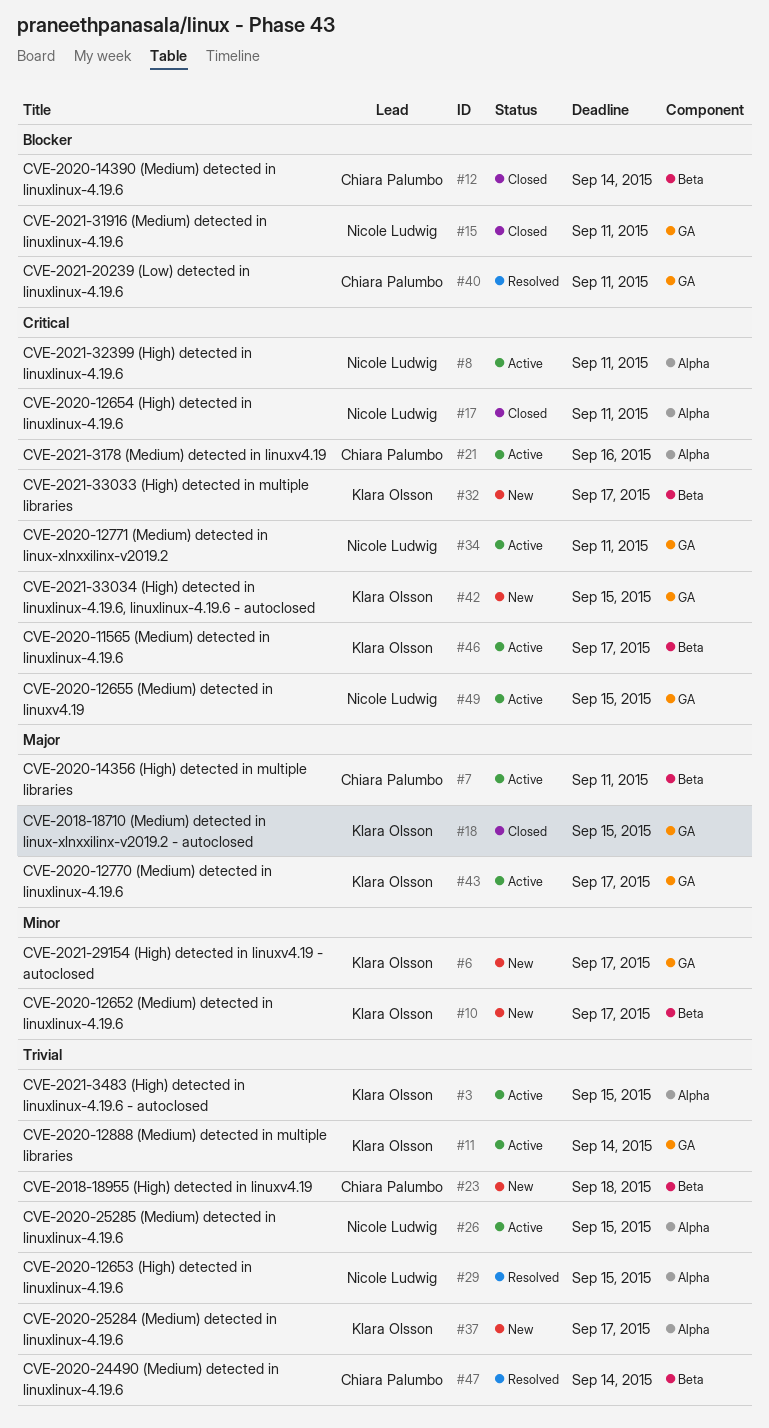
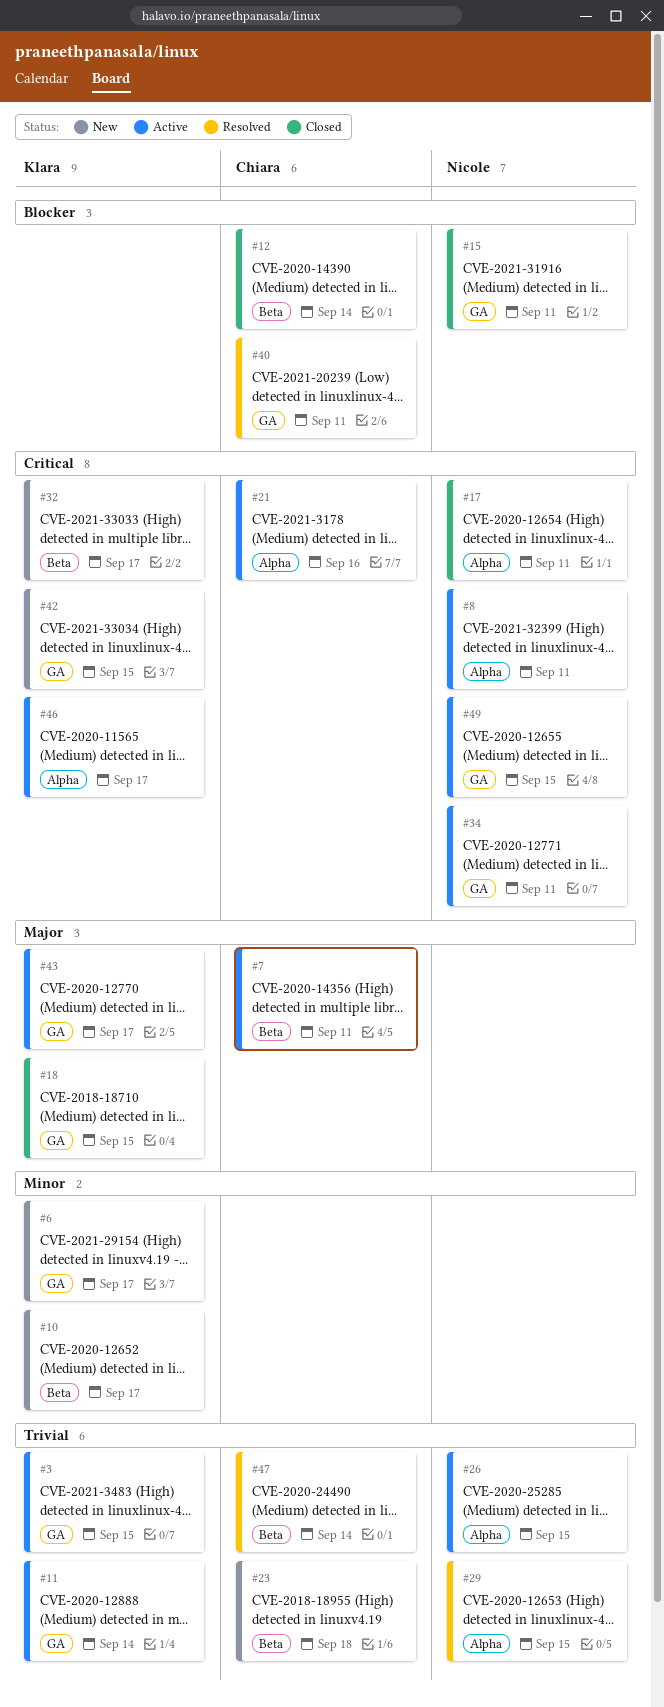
#3, label: Alpha -> GA
#37: present -> none
#46, label: Beta -> Alpha

